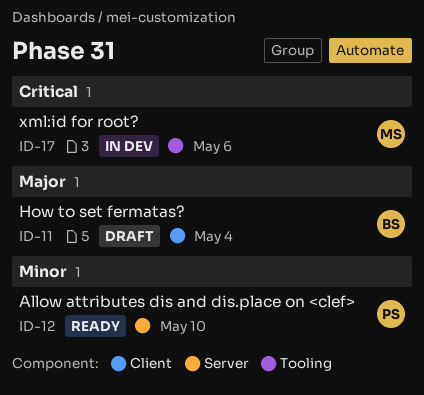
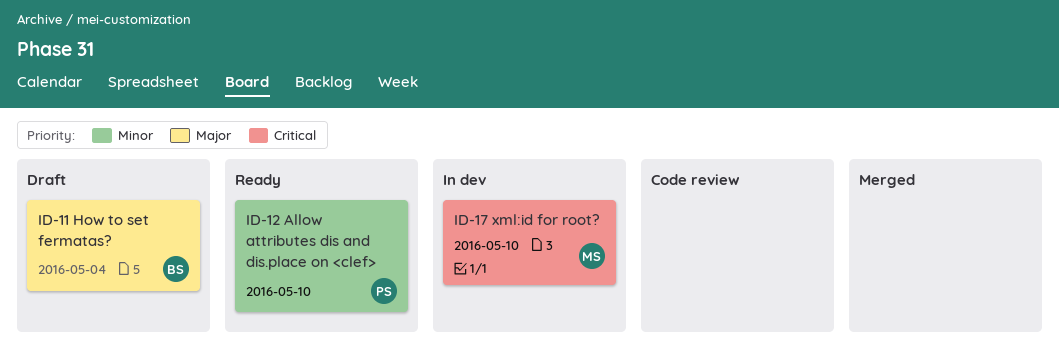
ID-17, due: May 6 -> May 10

